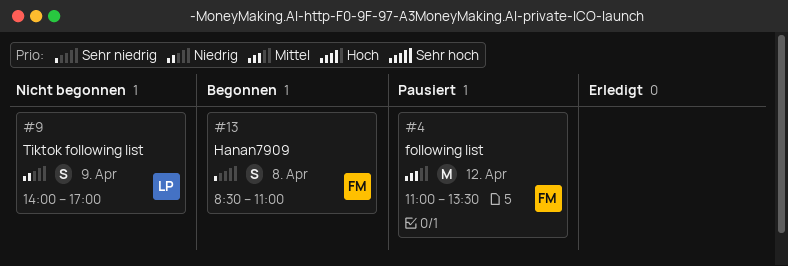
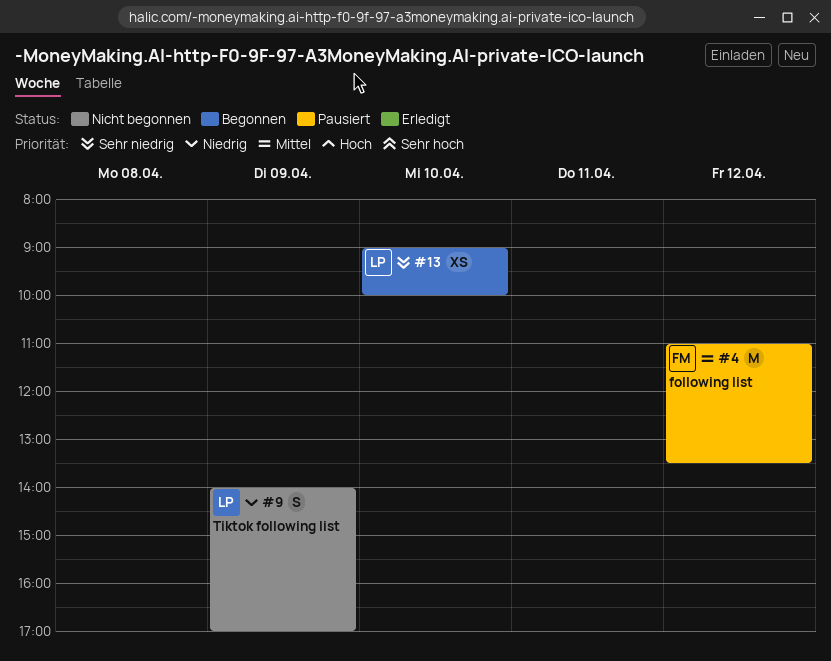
#13, owner: FM -> LP
#13, estimate: S -> XS
#13, day: Apr 8 -> Apr 10
#13, begins: 08:30 -> 09:00
#13, ends: 11:00 -> 10:00

